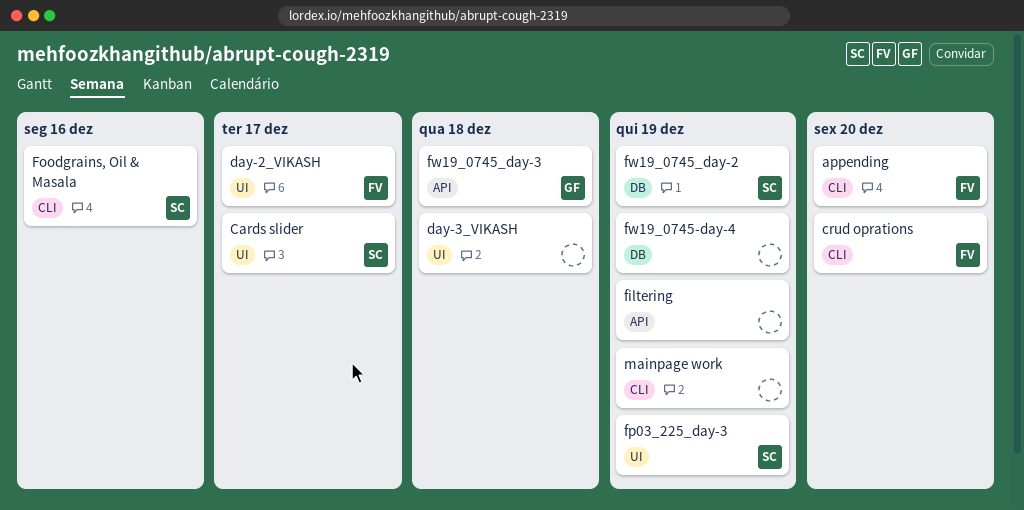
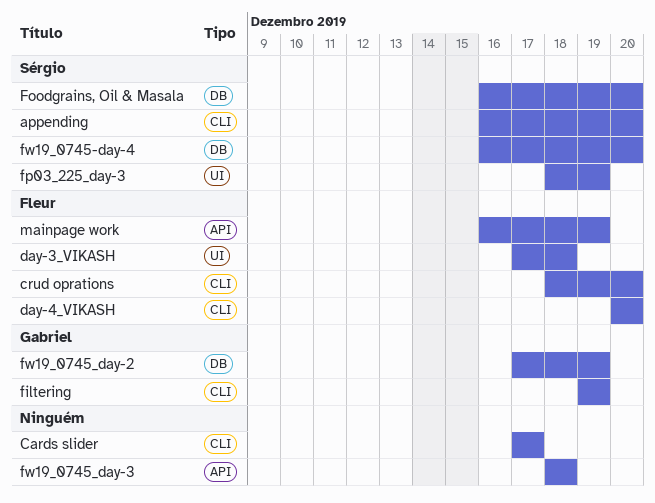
appending, owner: Fleur -> Sérgio
Cards slider, owner: Sérgio -> none
Cards slider, label: UI -> CLI
day-2_VIKASH: present -> none
day-3_VIKASH, owner: none -> Fleur
day-4_VIKASH: none -> present
filtering, owner: none -> Gabriel
filtering, label: API -> CLI
Foodgrains, Oil & Masala, label: CLI -> DB
Foodgrains, Oil & Masala, due: Dec 16 -> Dec 20
fw19_0745-day-4, owner: none -> Sérgio
fw19_0745-day-4, due: Dec 19 -> Dec 20
fw19_0745_day-2, owner: Sérgio -> Gabriel
fw19_0745_day-3, owner: Gabriel -> none
mainpage work, owner: none -> Fleur
mainpage work, label: CLI -> API

